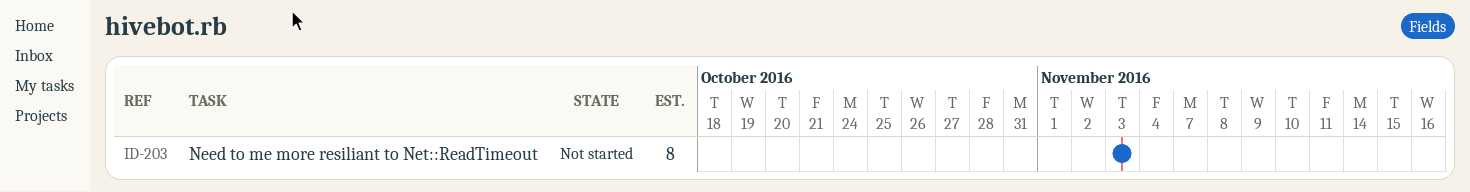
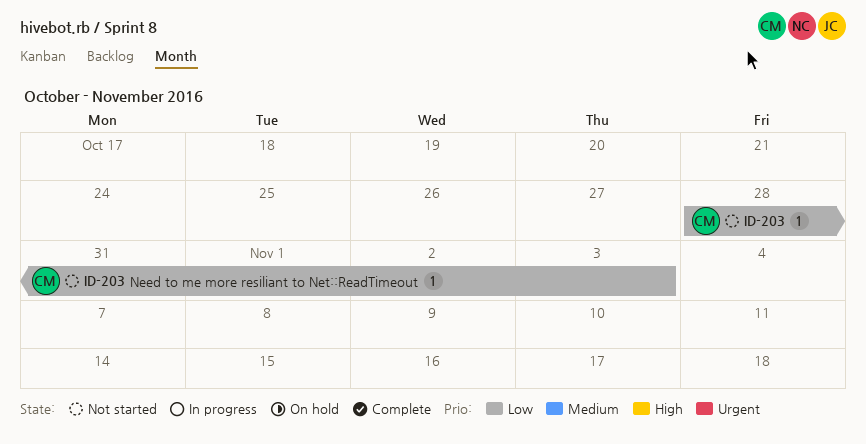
ID-203, estimate: 8 -> 1
ID-203, start: Nov 3 -> Oct 28

